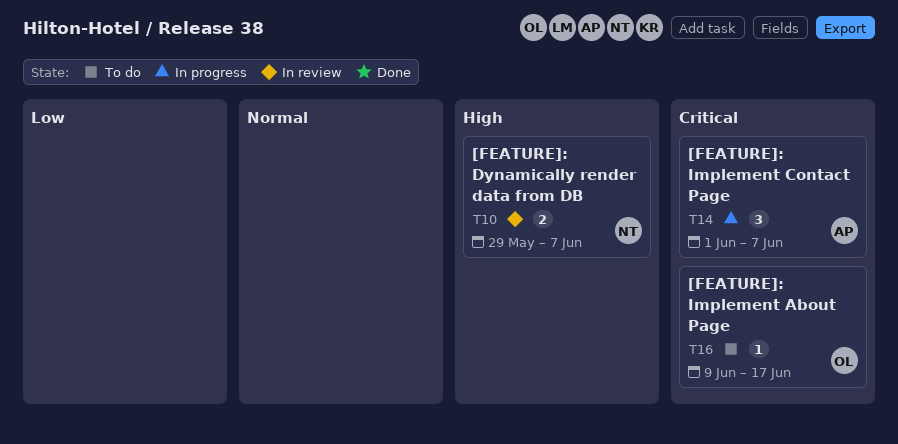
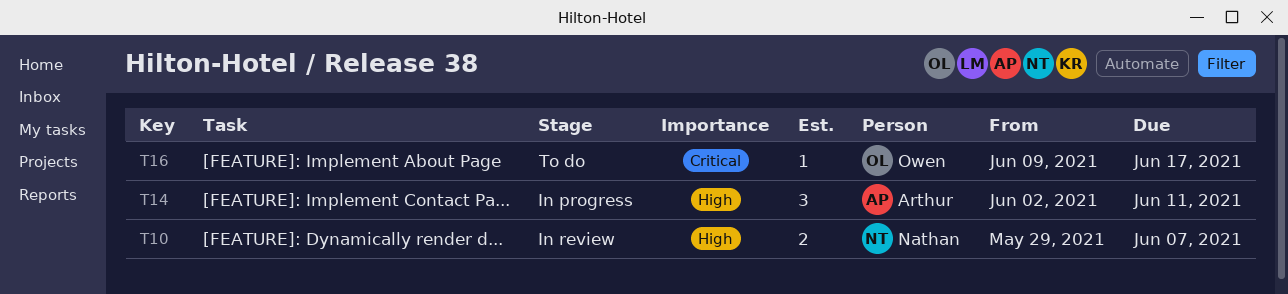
T14, priority: Critical -> High
T14, start: Jun 1 -> Jun 2
T14, due: Jun 7 -> Jun 11

